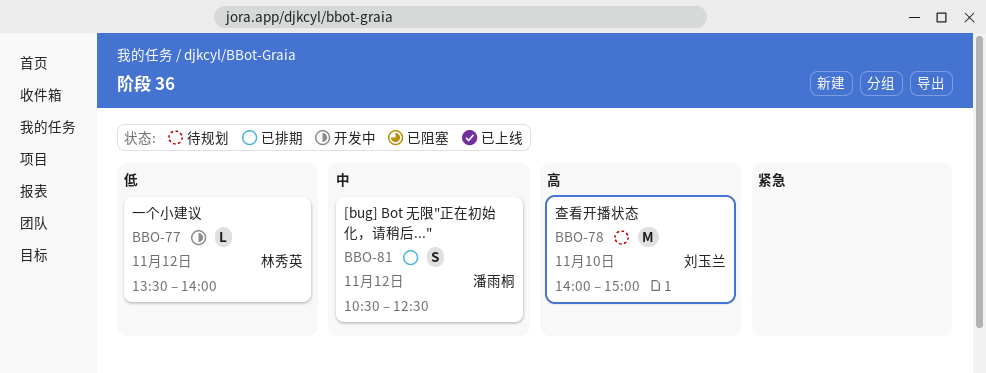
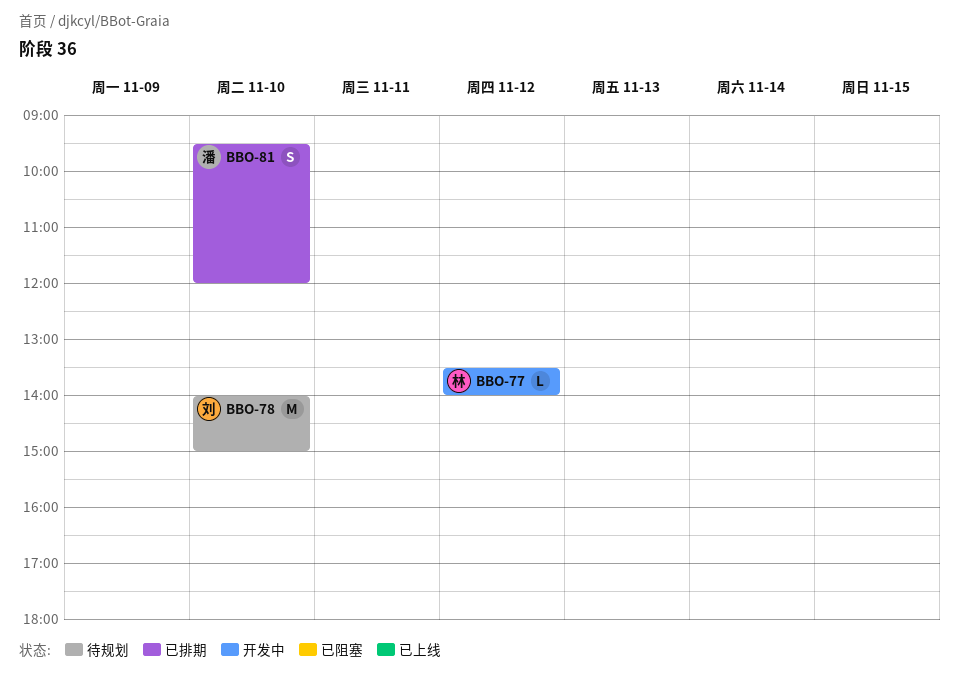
BBO-81, day: Nov 12 -> Nov 10
BBO-81, begins: 10:30 -> 09:30
BBO-81, ends: 12:30 -> 12:00

